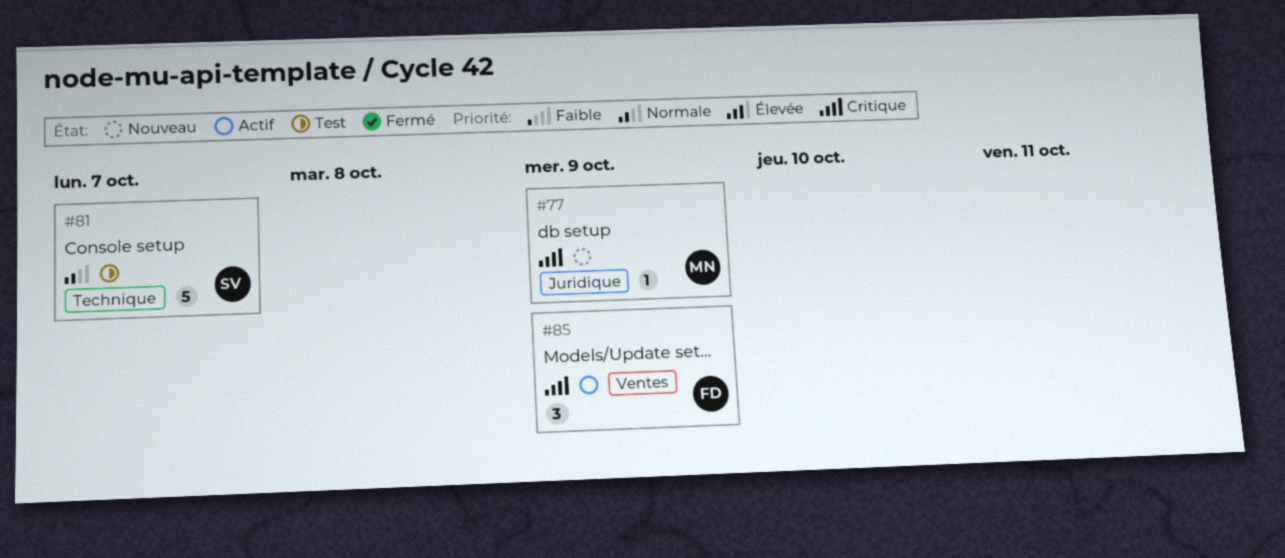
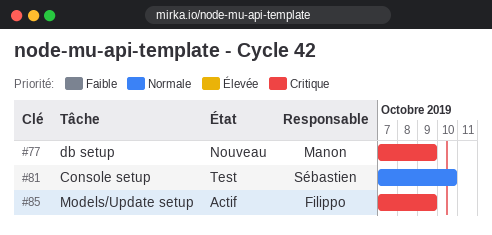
#81, due: Oct 7 -> Oct 10

